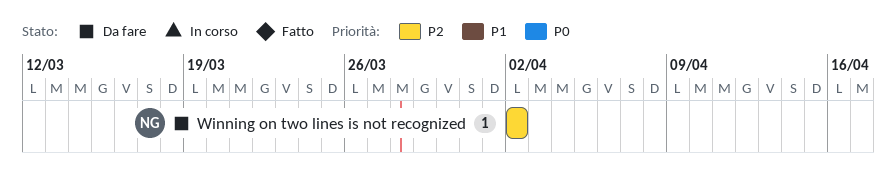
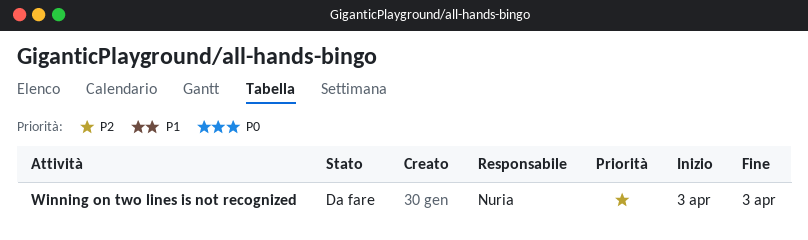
Winning on two lines is not recognized, start: Apr 2 -> Apr 3
Winning on two lines is not recognized, due: Apr 2 -> Apr 3

